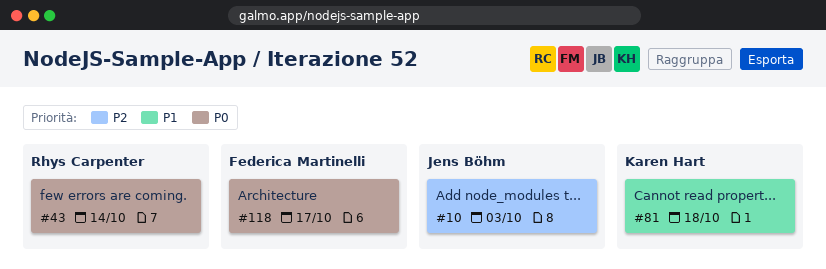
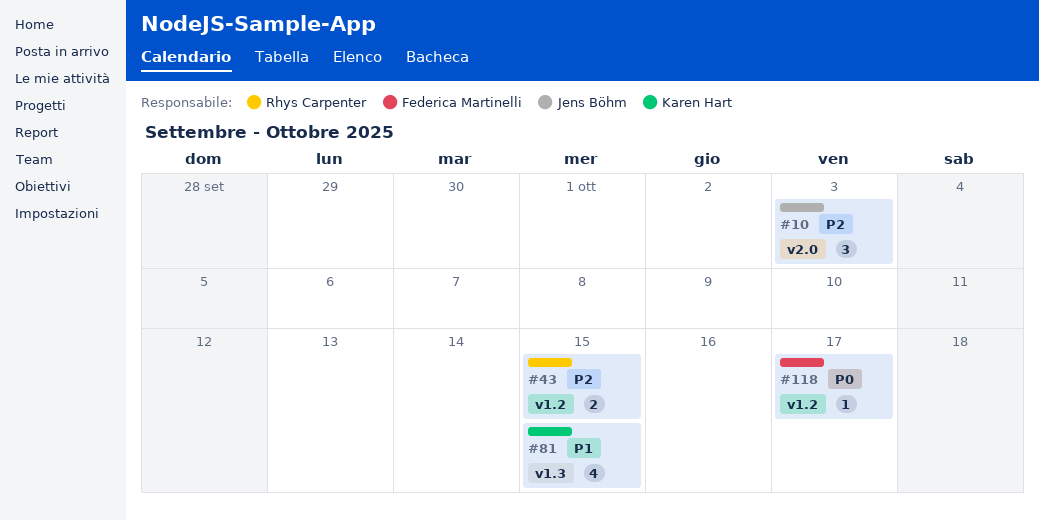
#43, priority: P0 -> P2
#43, due: Oct 14 -> Oct 15
#81, due: Oct 18 -> Oct 15

